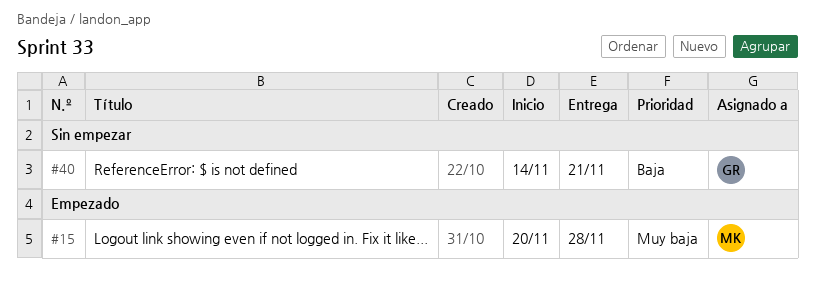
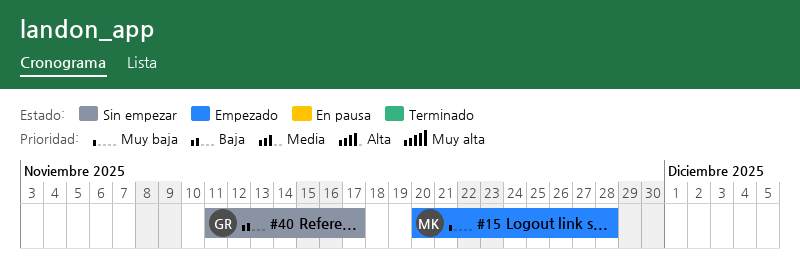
#40, start: Nov 14 -> Nov 11
#40, due: Nov 21 -> Nov 17

